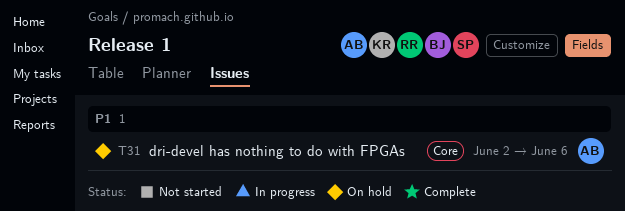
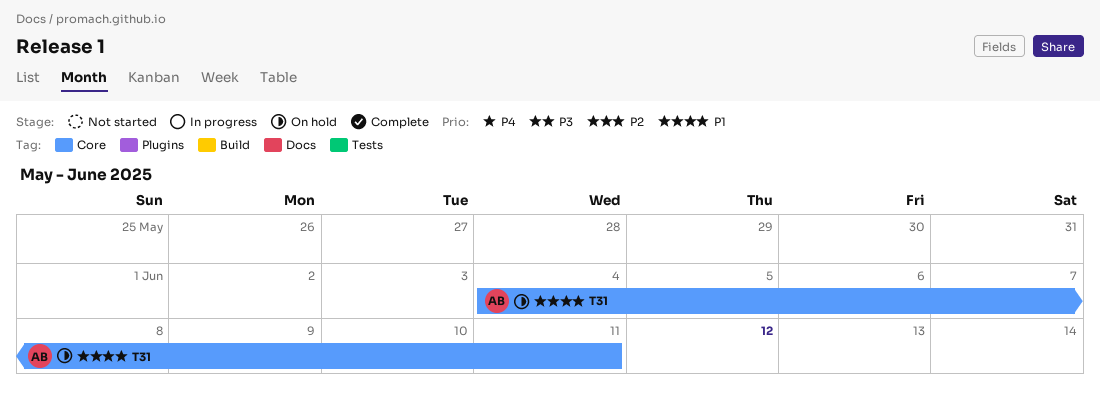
T31, start: Jun 2 -> Jun 4
T31, due: Jun 6 -> Jun 11

